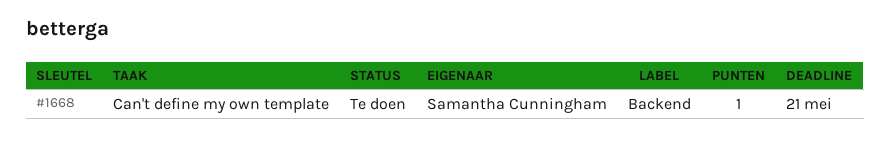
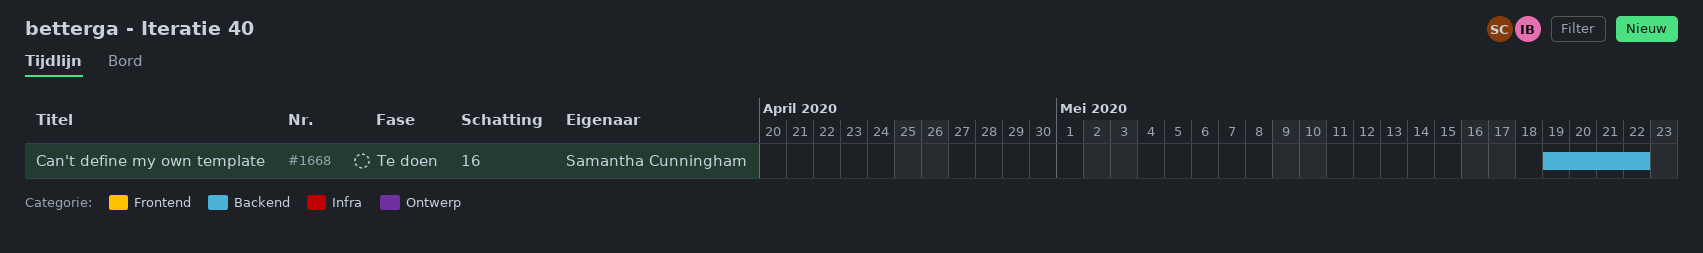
#1668, estimate: 1 -> 16
#1668, due: May 21 -> May 22

